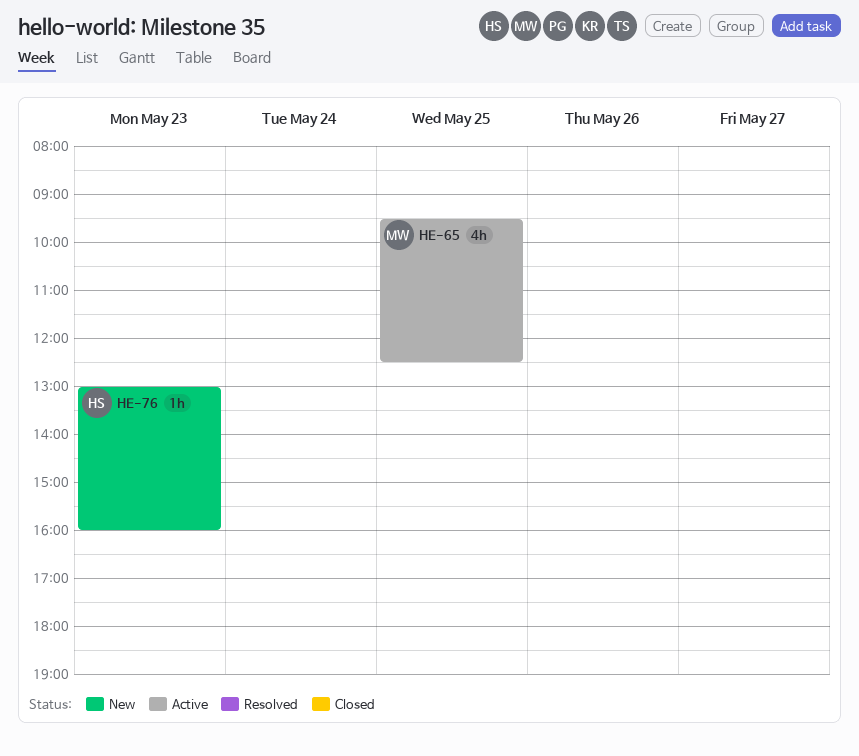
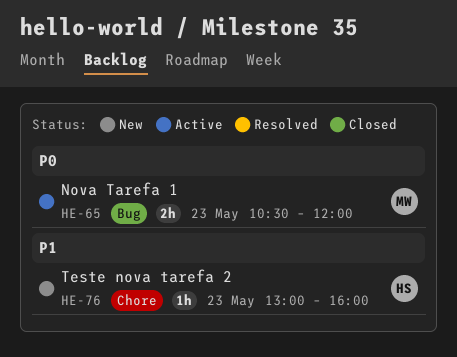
HE-65, estimate: 4h -> 2h
HE-65, day: May 25 -> May 23
HE-65, begins: 09:30 -> 10:30
HE-65, ends: 12:30 -> 12:00

